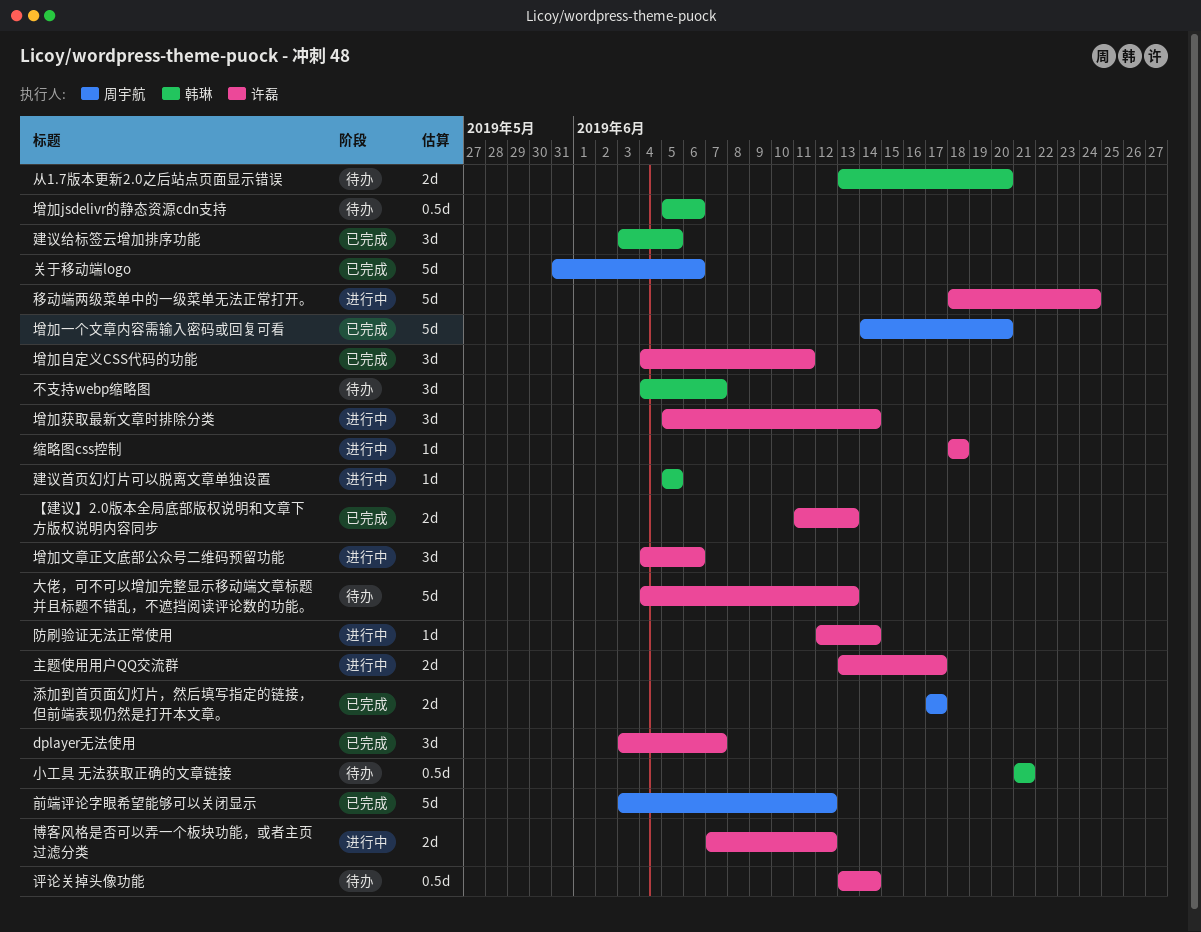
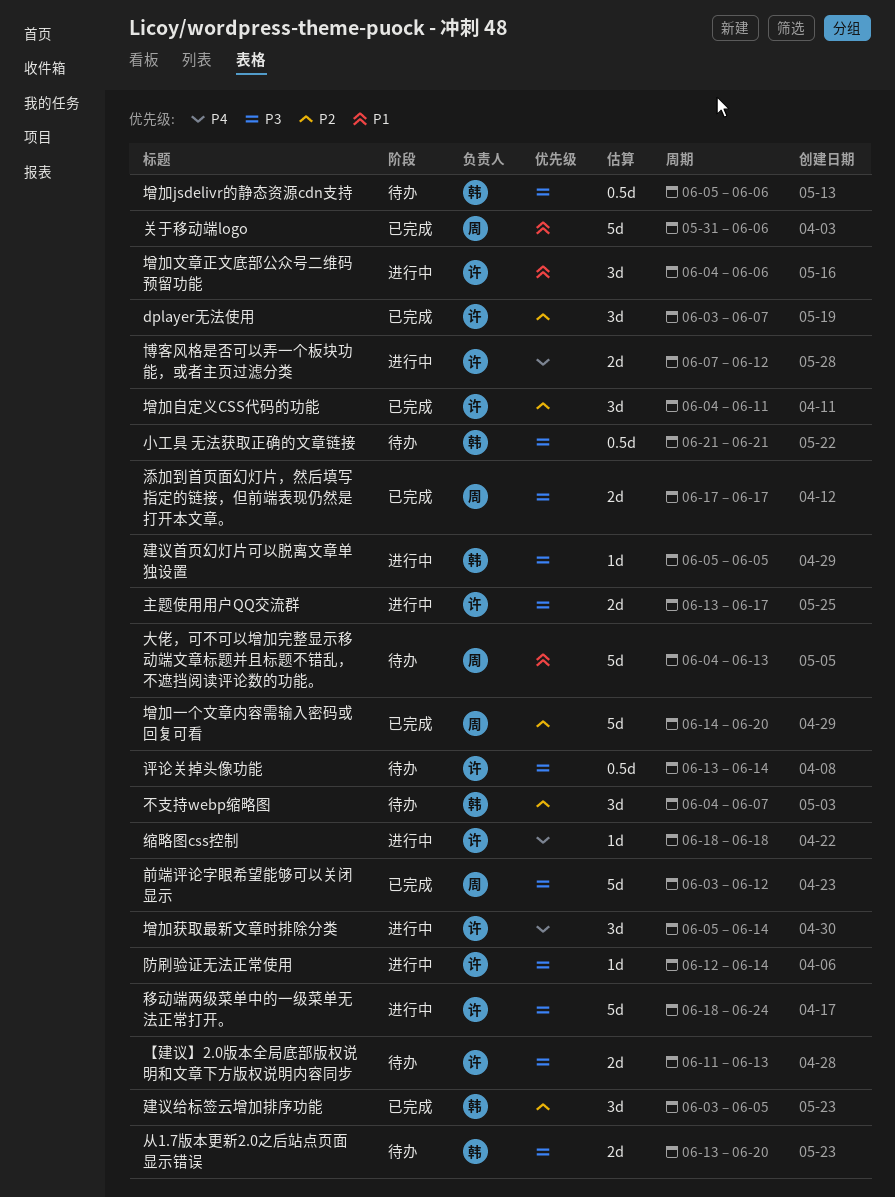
【建议】2.0版本全局底部版权说明和文章下方版权说明内容同步, status: 已完成 -> 待办
大佬，可不可以增加完整显示移动端文章标题并且标题不错乱，不遮挡阅读评论数的功能。, owner: 许磊 -> 周宇航

